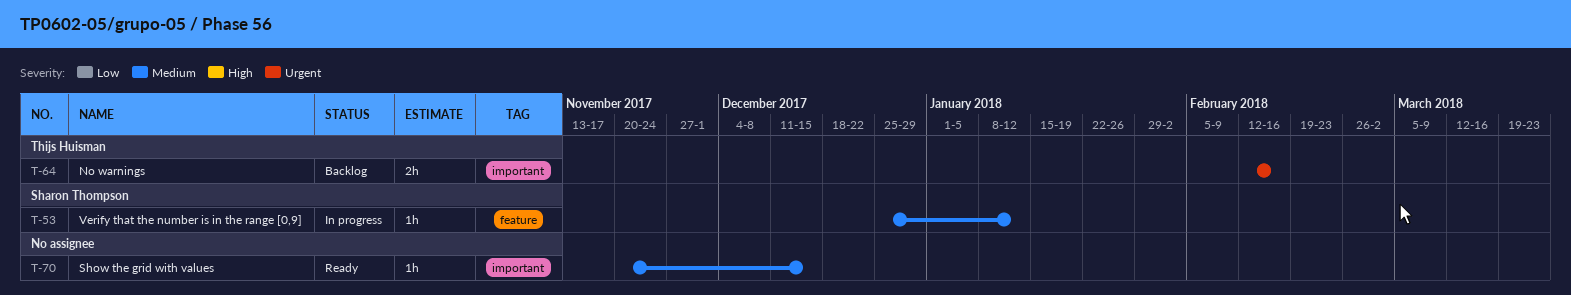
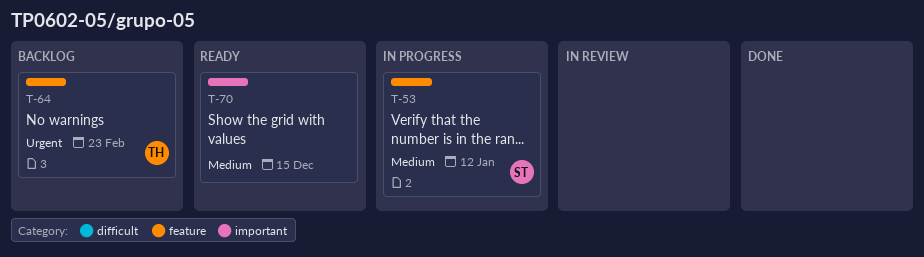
T-64, label: important -> feature
T-64, due: Feb 16 -> Feb 23

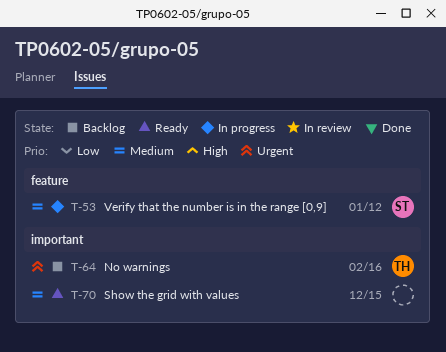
T-64, label: feature -> important
T-64, due: Feb 23 -> Feb 16

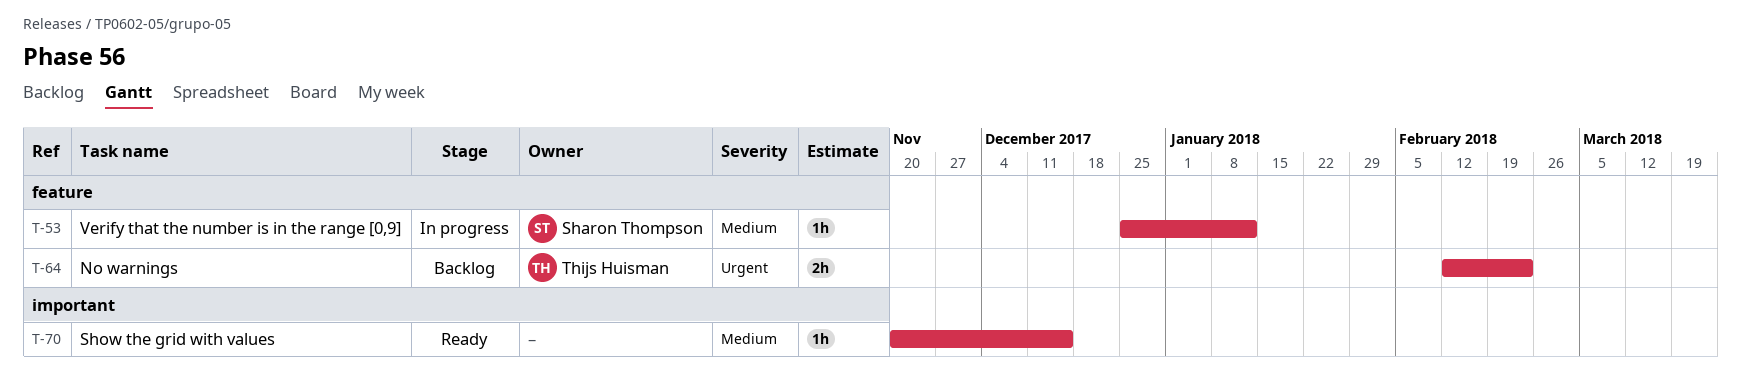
T-64, label: important -> feature
T-64, due: Feb 16 -> Feb 23

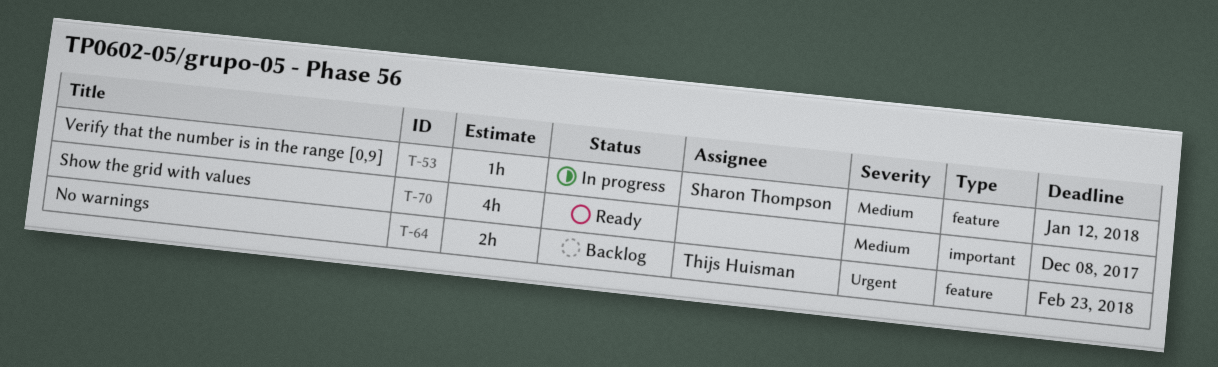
T-70, estimate: 1h -> 4h
T-70, due: Dec 15 -> Dec 8

